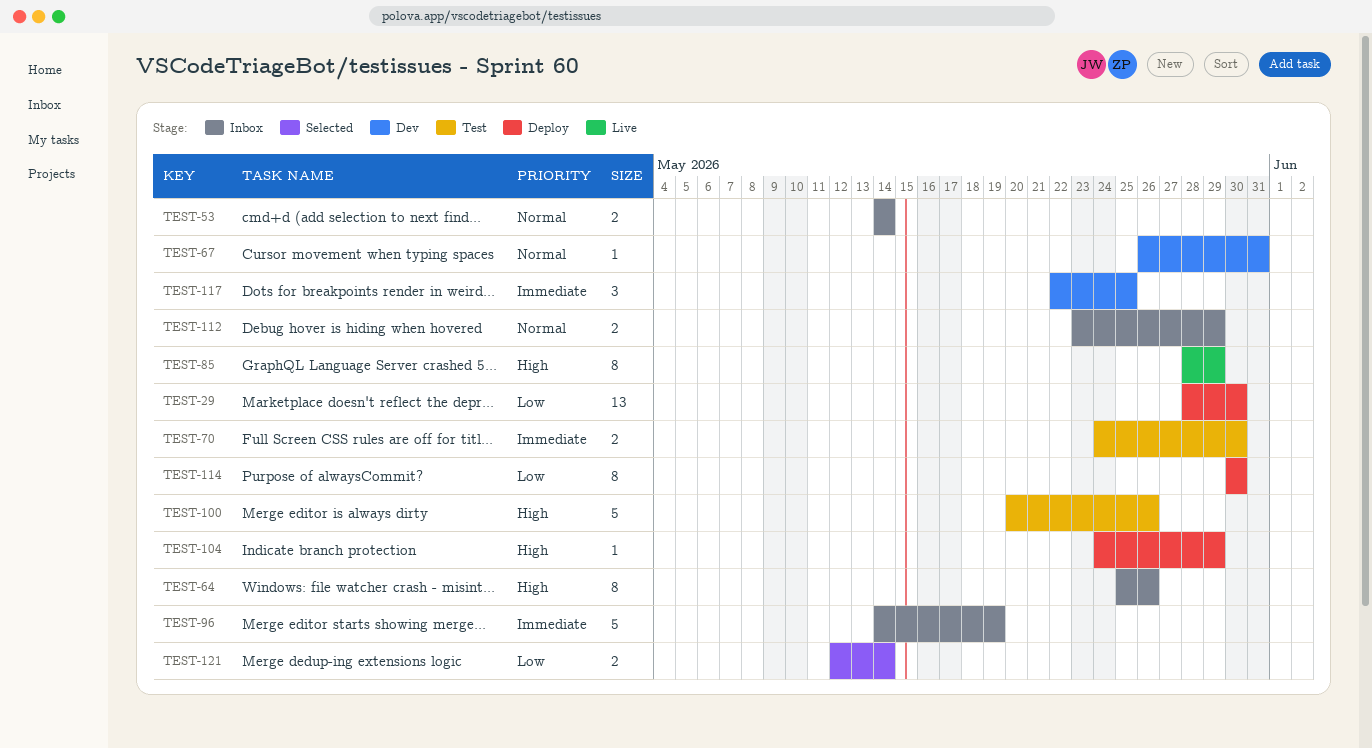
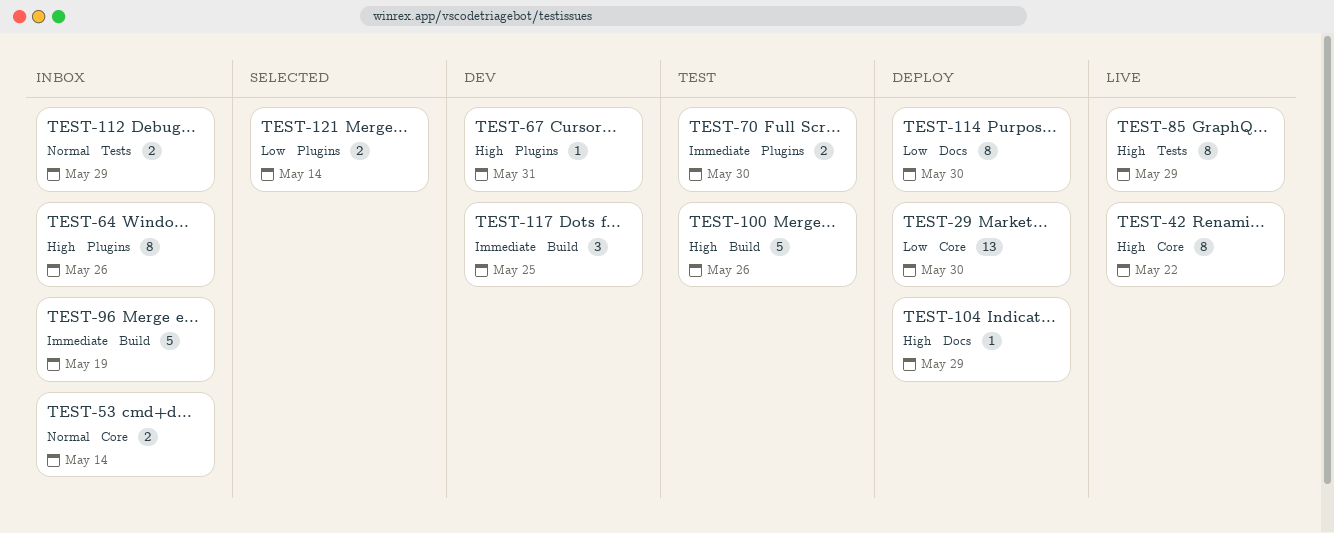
TEST-42: none -> present
TEST-67, priority: Normal -> High

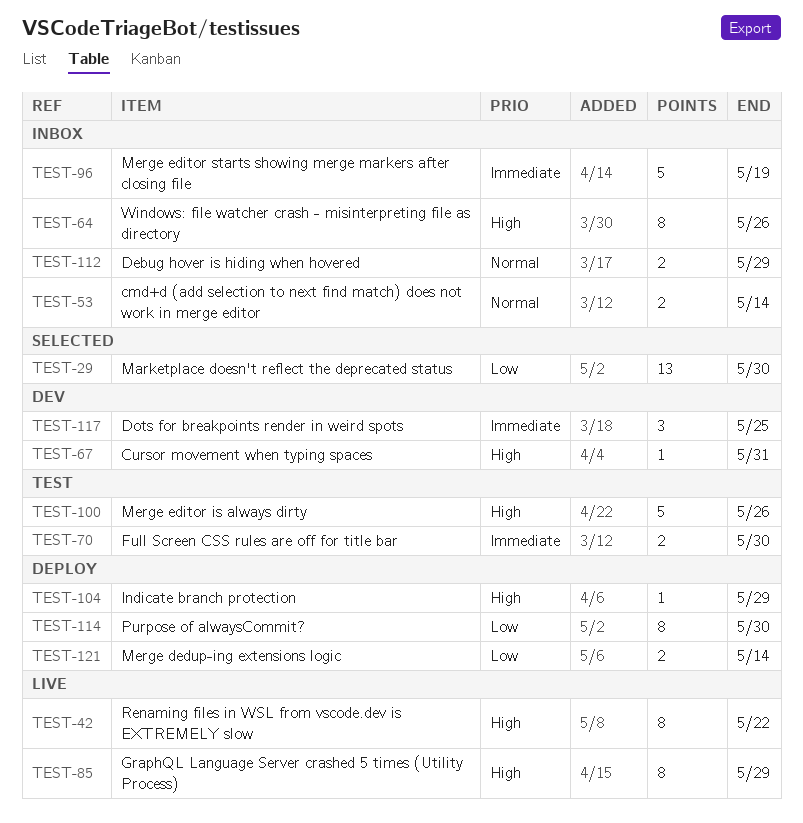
TEST-29, status: Deploy -> Selected
TEST-121, status: Selected -> Deploy

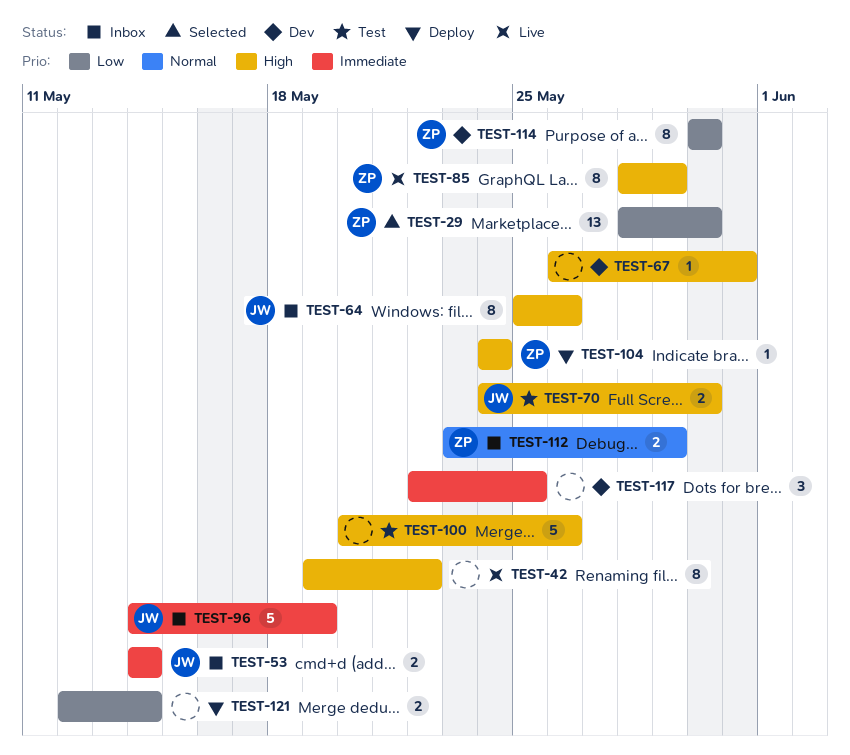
TEST-53, priority: Normal -> Immediate
TEST-70, priority: Immediate -> High
TEST-104, due: May 29 -> May 24
TEST-114, status: Deploy -> Dev

